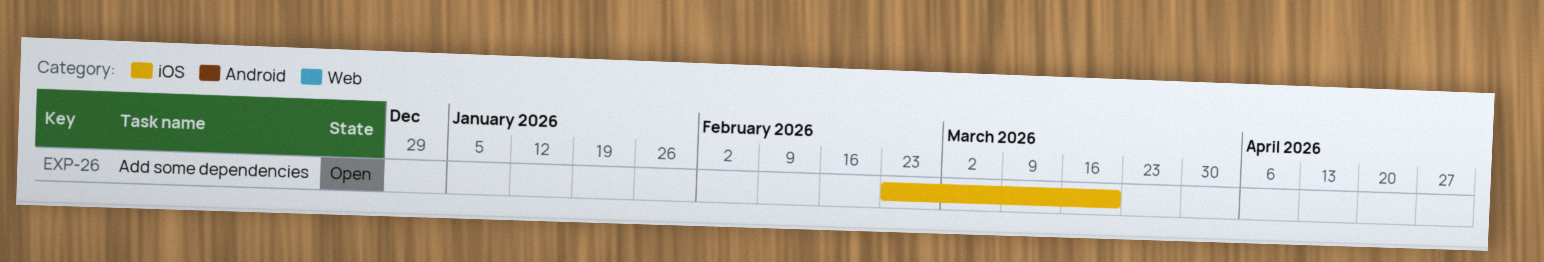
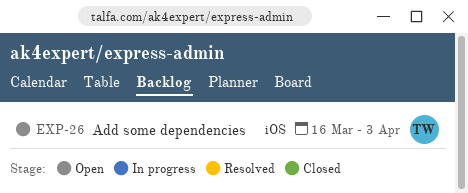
EXP-26, start: Feb 23 -> Mar 16
EXP-26, due: Mar 20 -> Apr 3

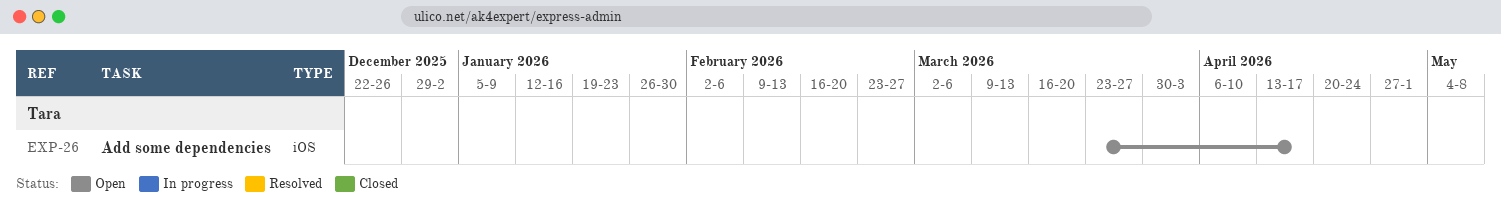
EXP-26, start: Mar 16 -> Mar 23
EXP-26, due: Apr 3 -> Apr 17

